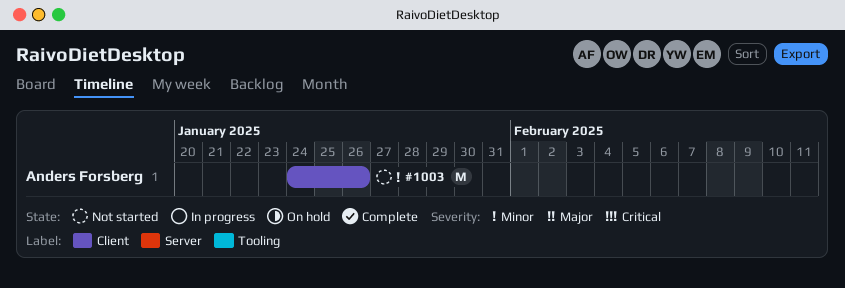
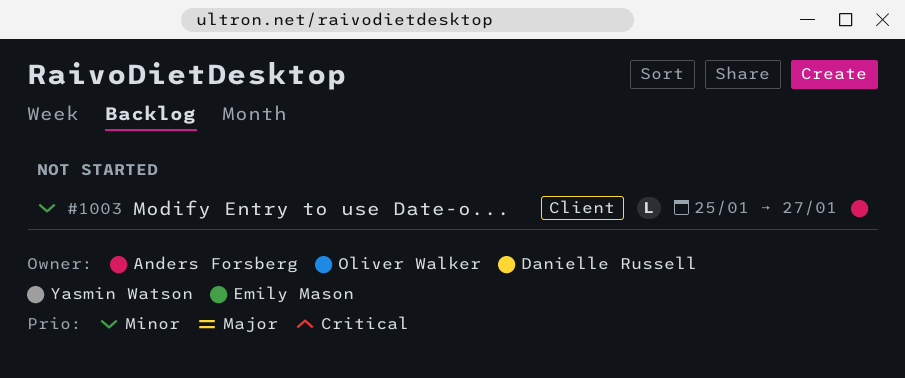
#1003, estimate: M -> L
#1003, start: Jan 24 -> Jan 25
#1003, due: Jan 26 -> Jan 27

